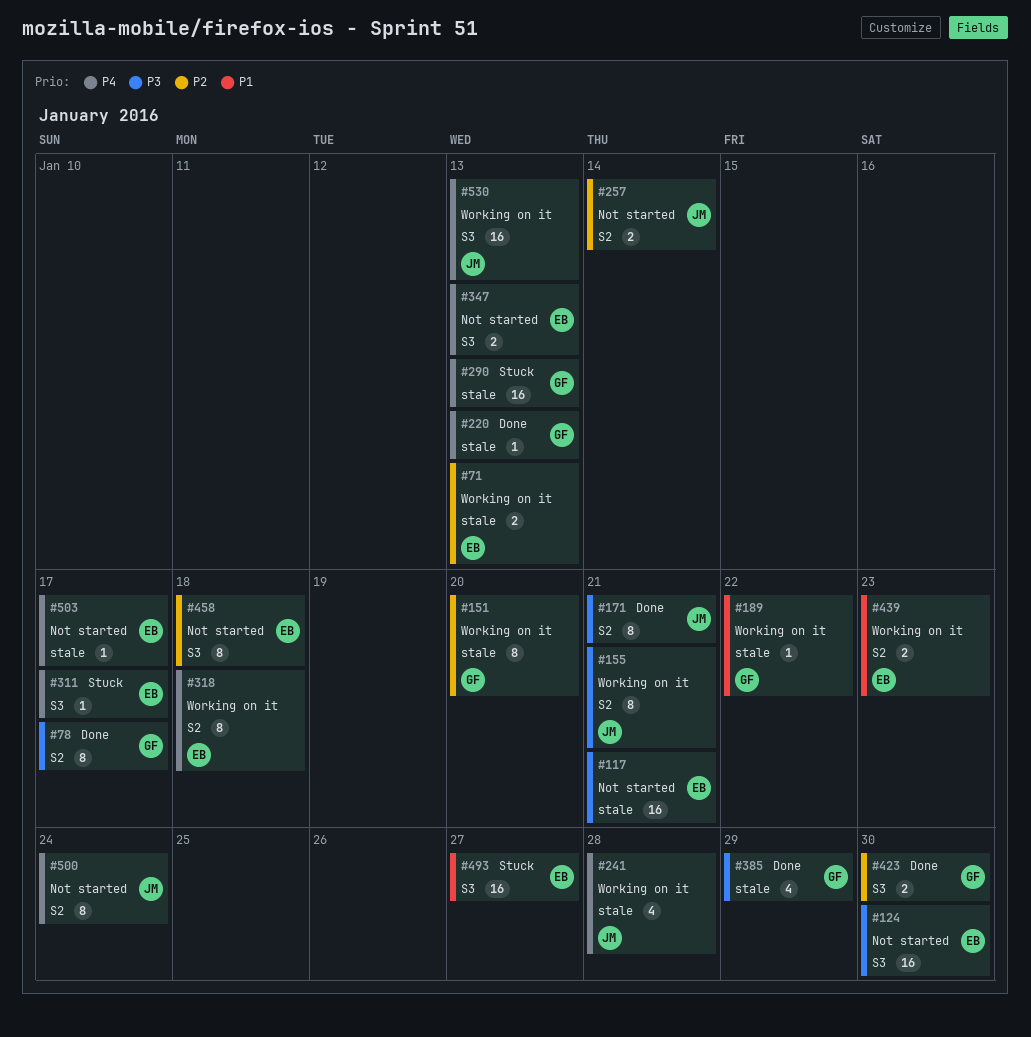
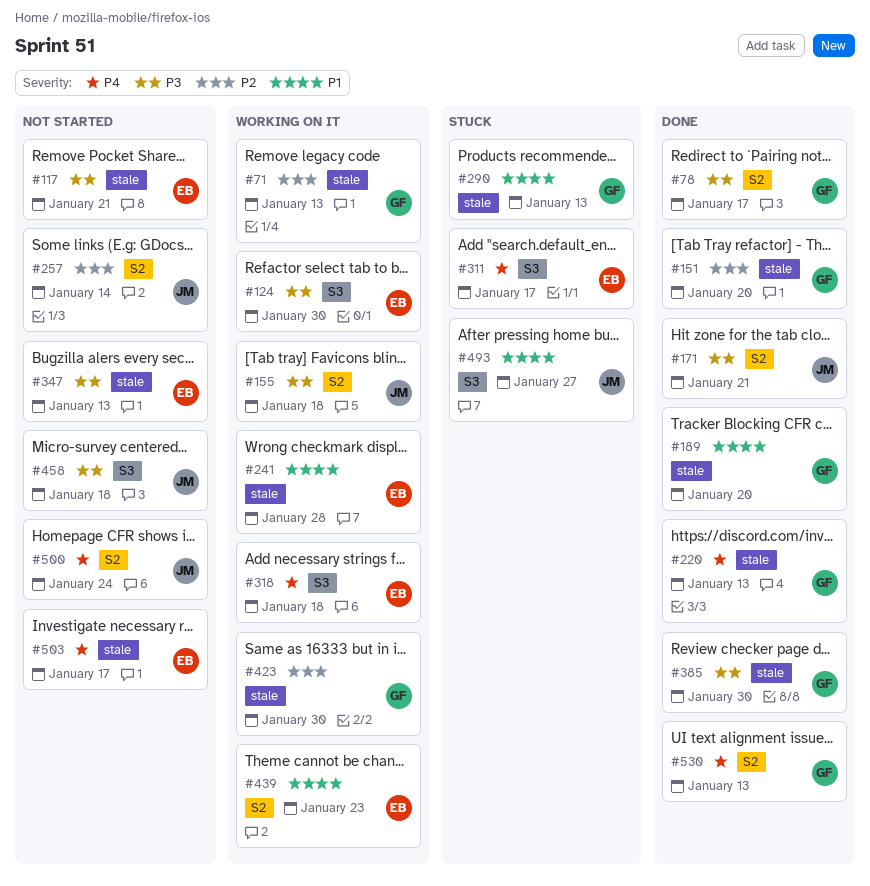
#71, owner: EB -> GF
#124, status: Not started -> Working on it
#151, status: Working on it -> Done
#155, due: Jan 21 -> Jan 18
#189, status: Working on it -> Done
#189, due: Jan 22 -> Jan 20
#241, owner: JM -> EB
#241, priority: P4 -> P1
#290, priority: P4 -> P1
#318, label: S2 -> S3
#347, priority: P4 -> P3
#347, label: S3 -> stale
#385, due: Jan 29 -> Jan 30
#423, status: Done -> Working on it
#423, label: S3 -> stale
#458, owner: EB -> JM
#458, priority: P2 -> P3
#493, owner: EB -> JM
#530, status: Working on it -> Done
#530, owner: JM -> GF
#530, label: S3 -> S2

